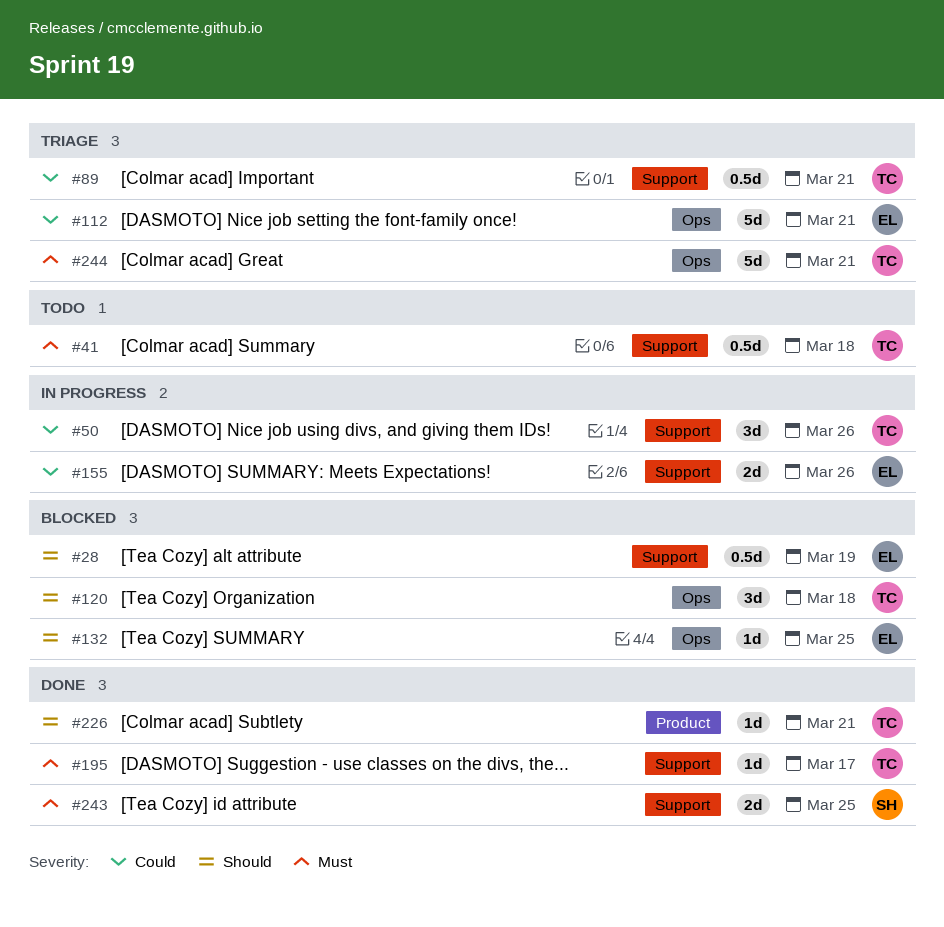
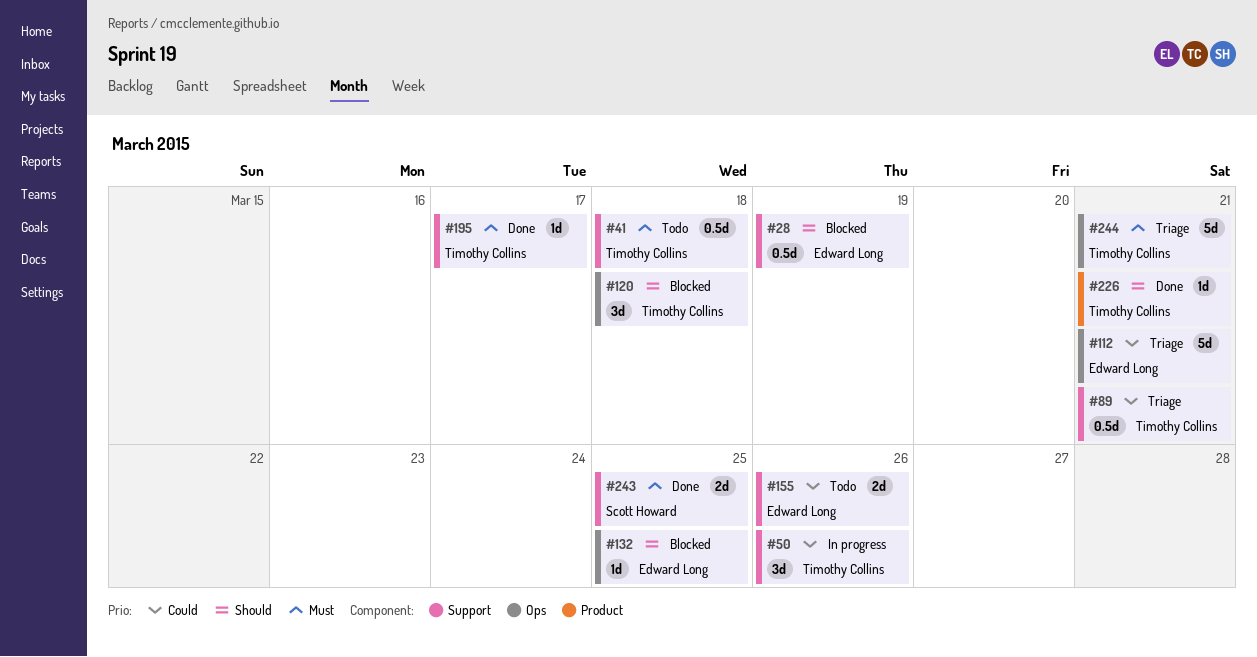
#155, status: In progress -> Todo

